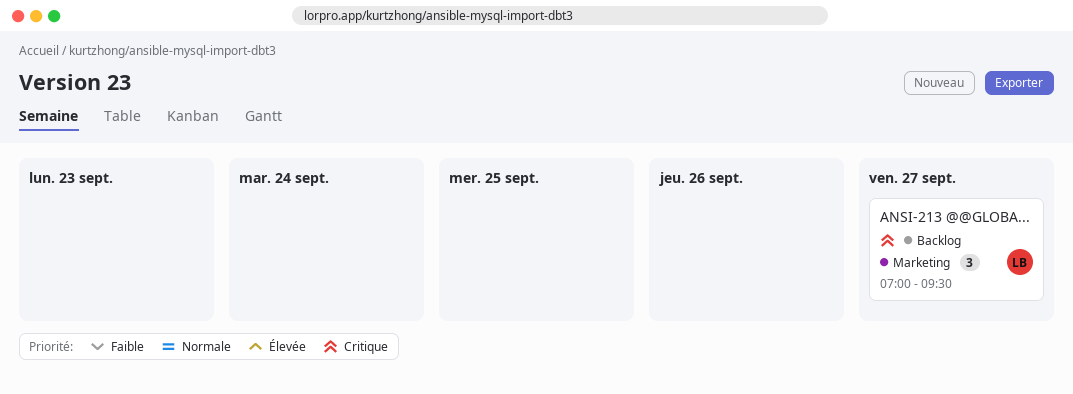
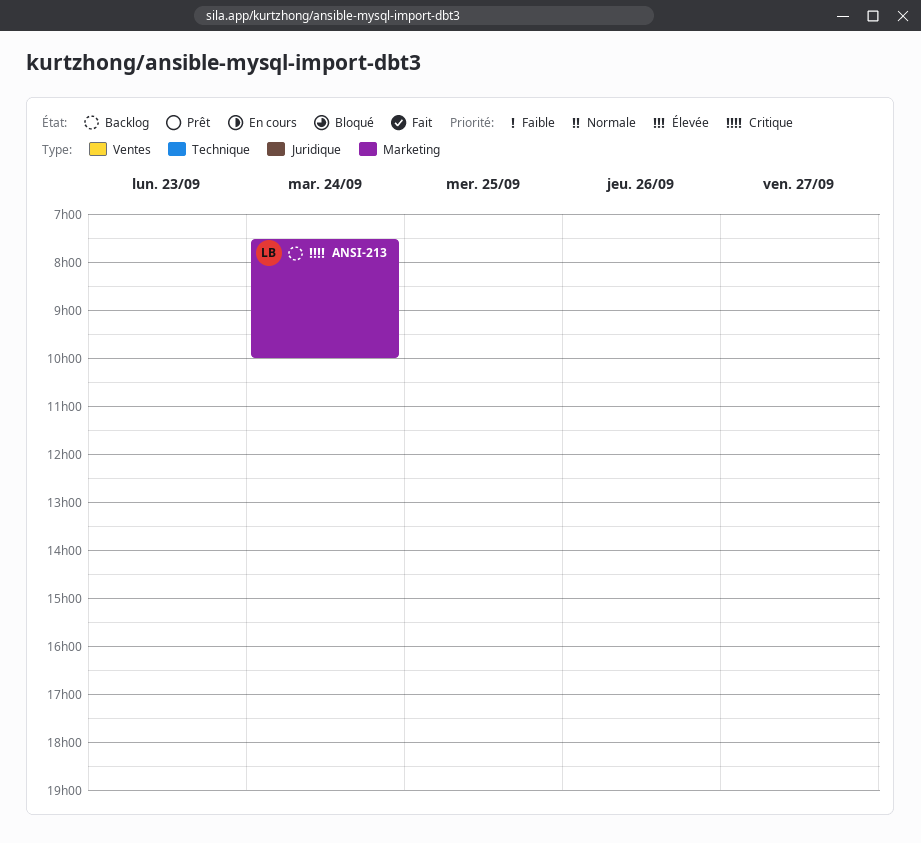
ANSI-213, day: Sep 27 -> Sep 24
ANSI-213, begins: 07:00 -> 07:30
ANSI-213, ends: 09:30 -> 10:00

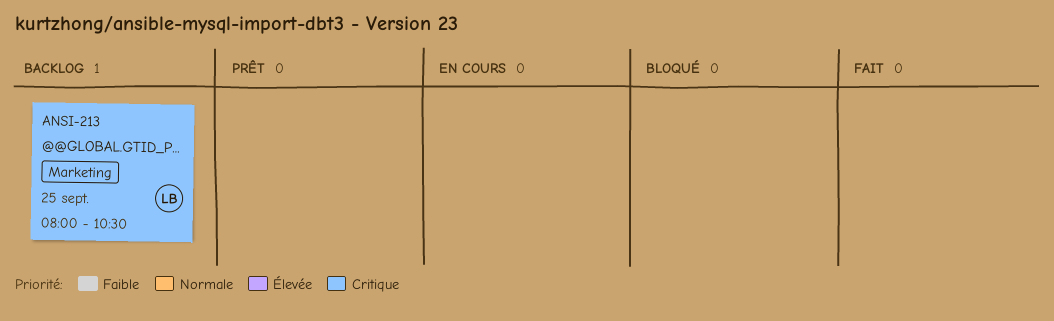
ANSI-213, day: Sep 24 -> Sep 25
ANSI-213, begins: 07:30 -> 08:00
ANSI-213, ends: 10:00 -> 10:30

